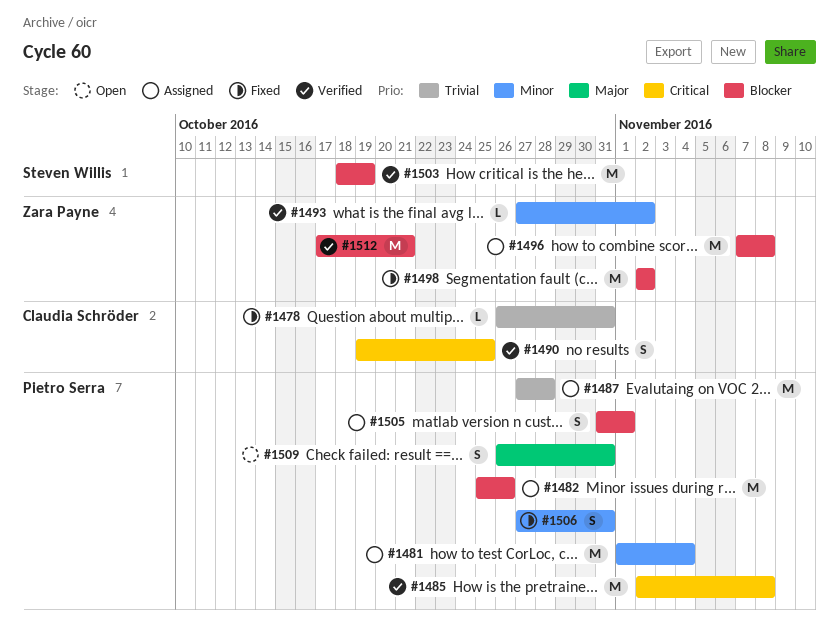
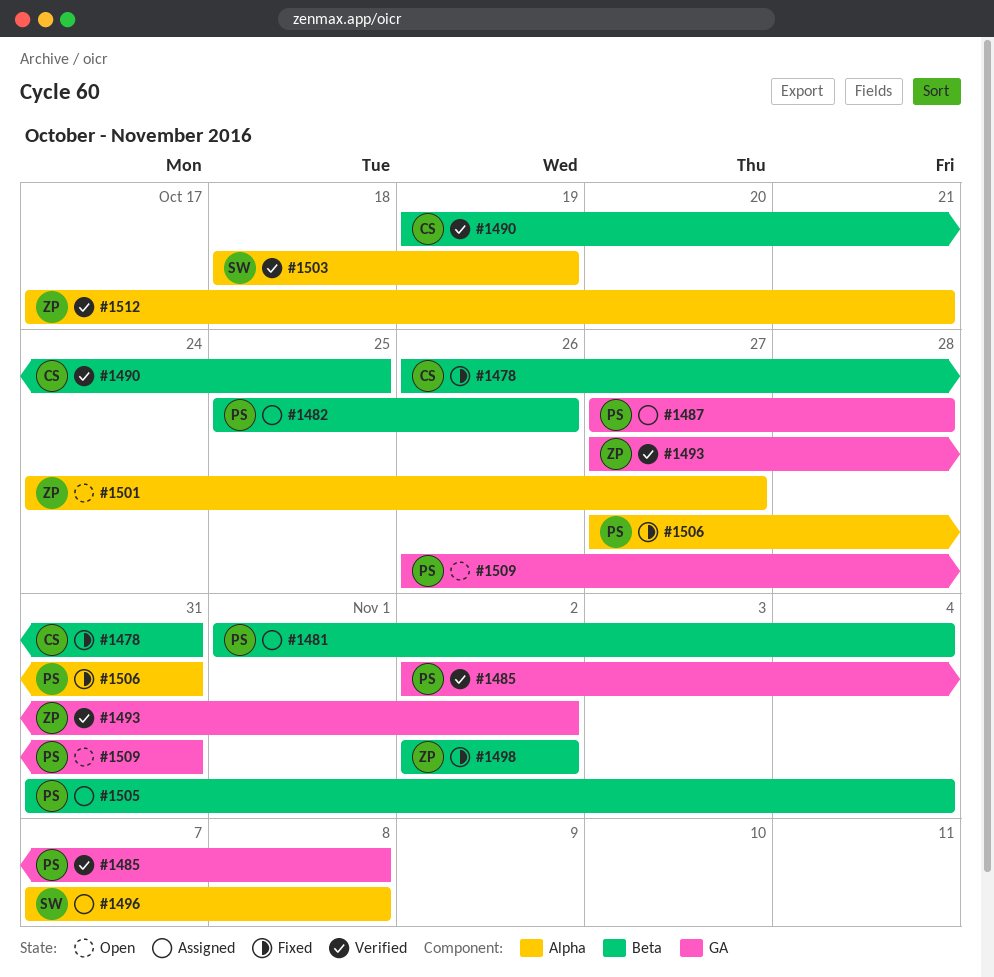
#1496, owner: Zara Payne -> Steven Willis
#1501: none -> present
#1505, due: Nov 1 -> Nov 4

